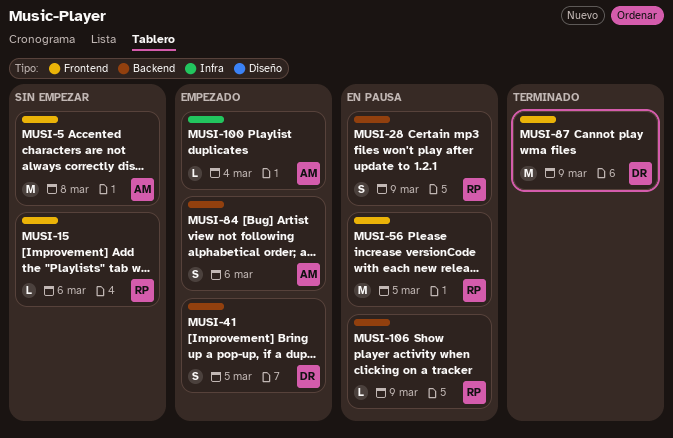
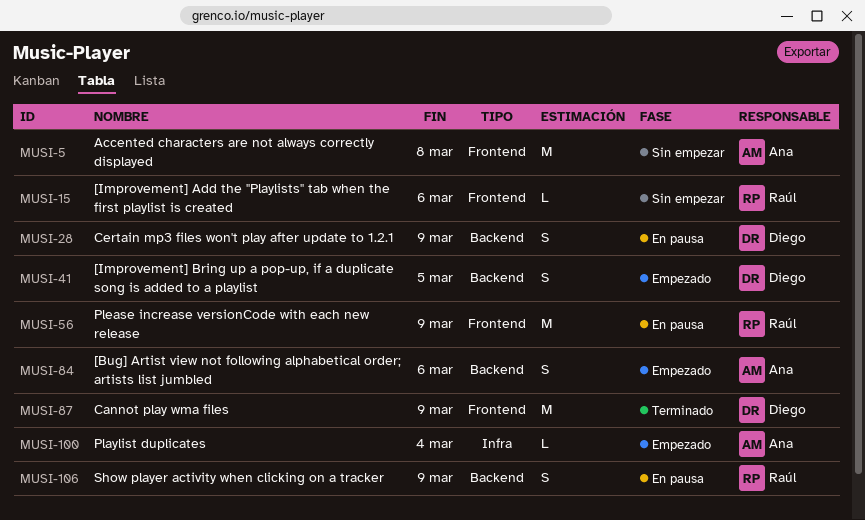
MUSI-28, owner: Raúl -> Diego
MUSI-56, due: Mar 5 -> Mar 9
MUSI-106, estimate: L -> S

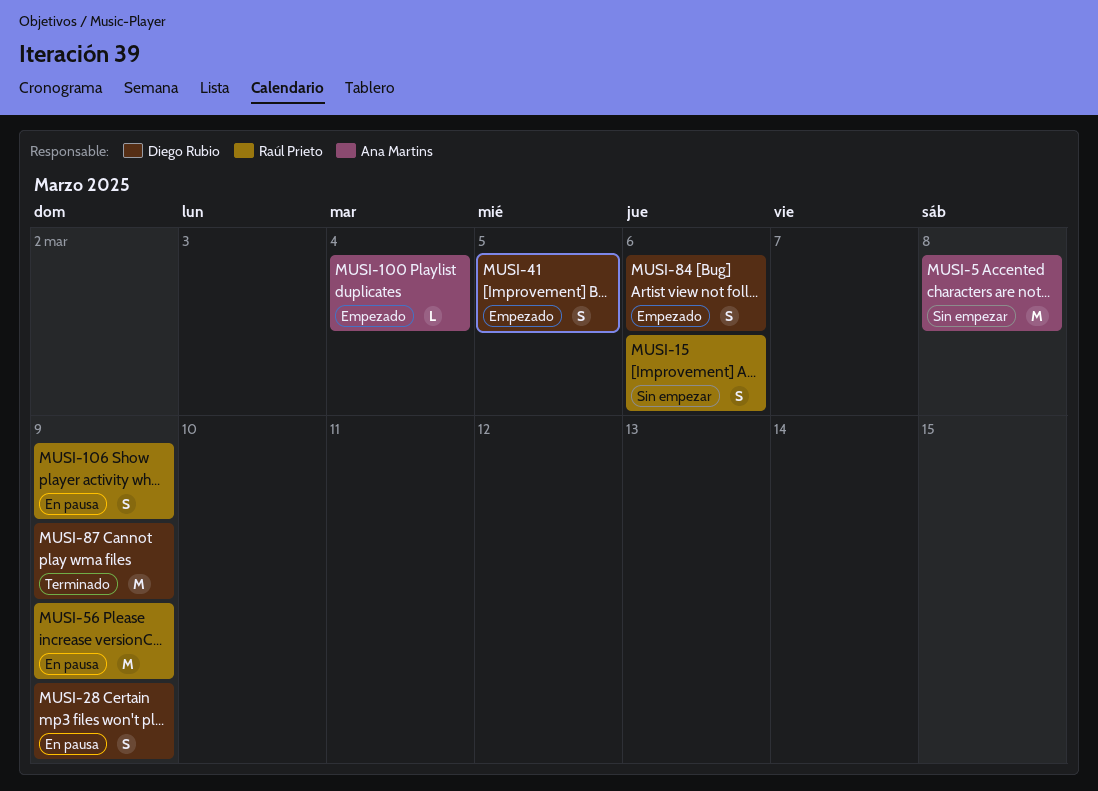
MUSI-15, estimate: L -> S
MUSI-84, owner: Ana Martins -> Diego Rubio

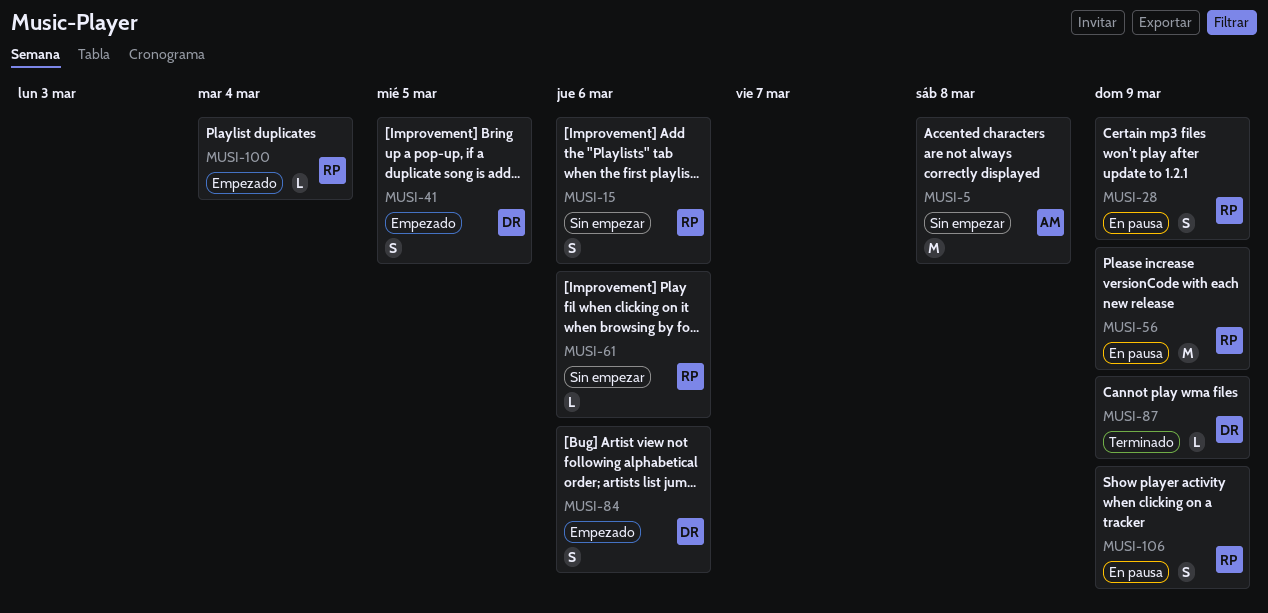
MUSI-28, owner: Diego Rubio -> Raúl Prieto
MUSI-61: none -> present
MUSI-87, estimate: M -> L
MUSI-100, owner: Ana Martins -> Raúl Prieto

